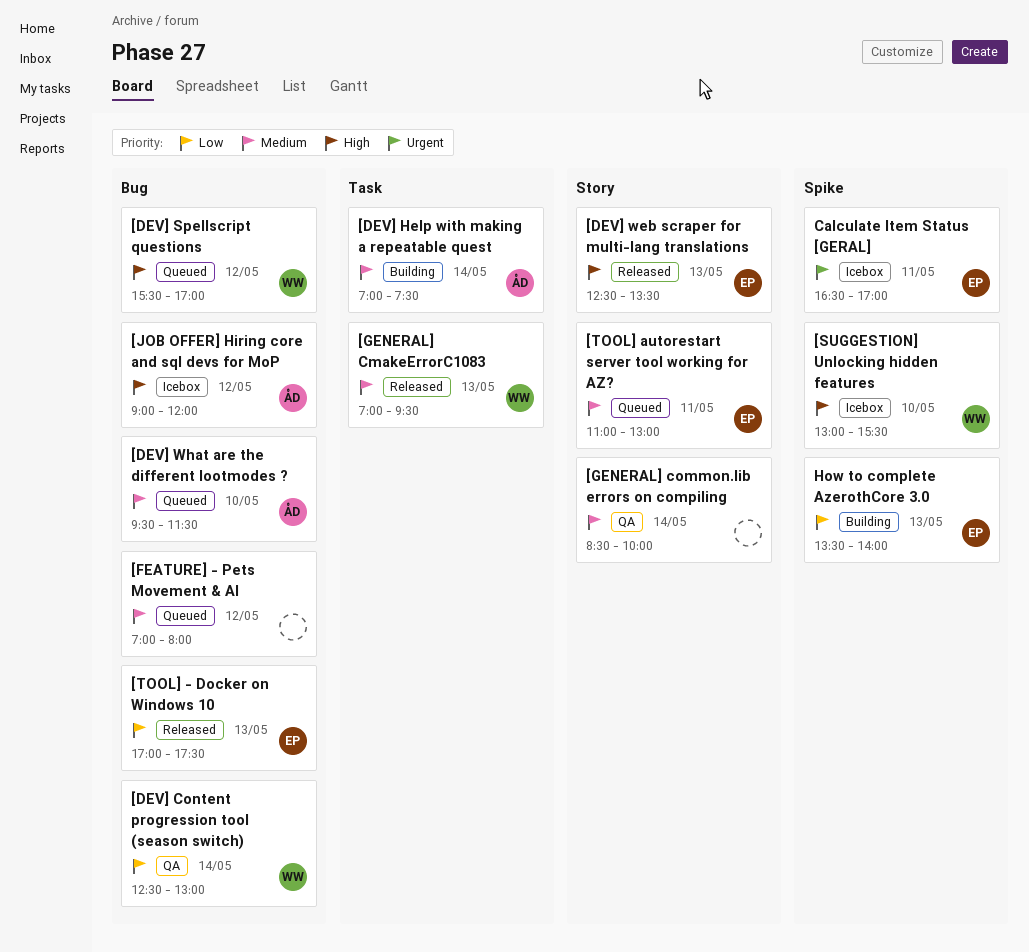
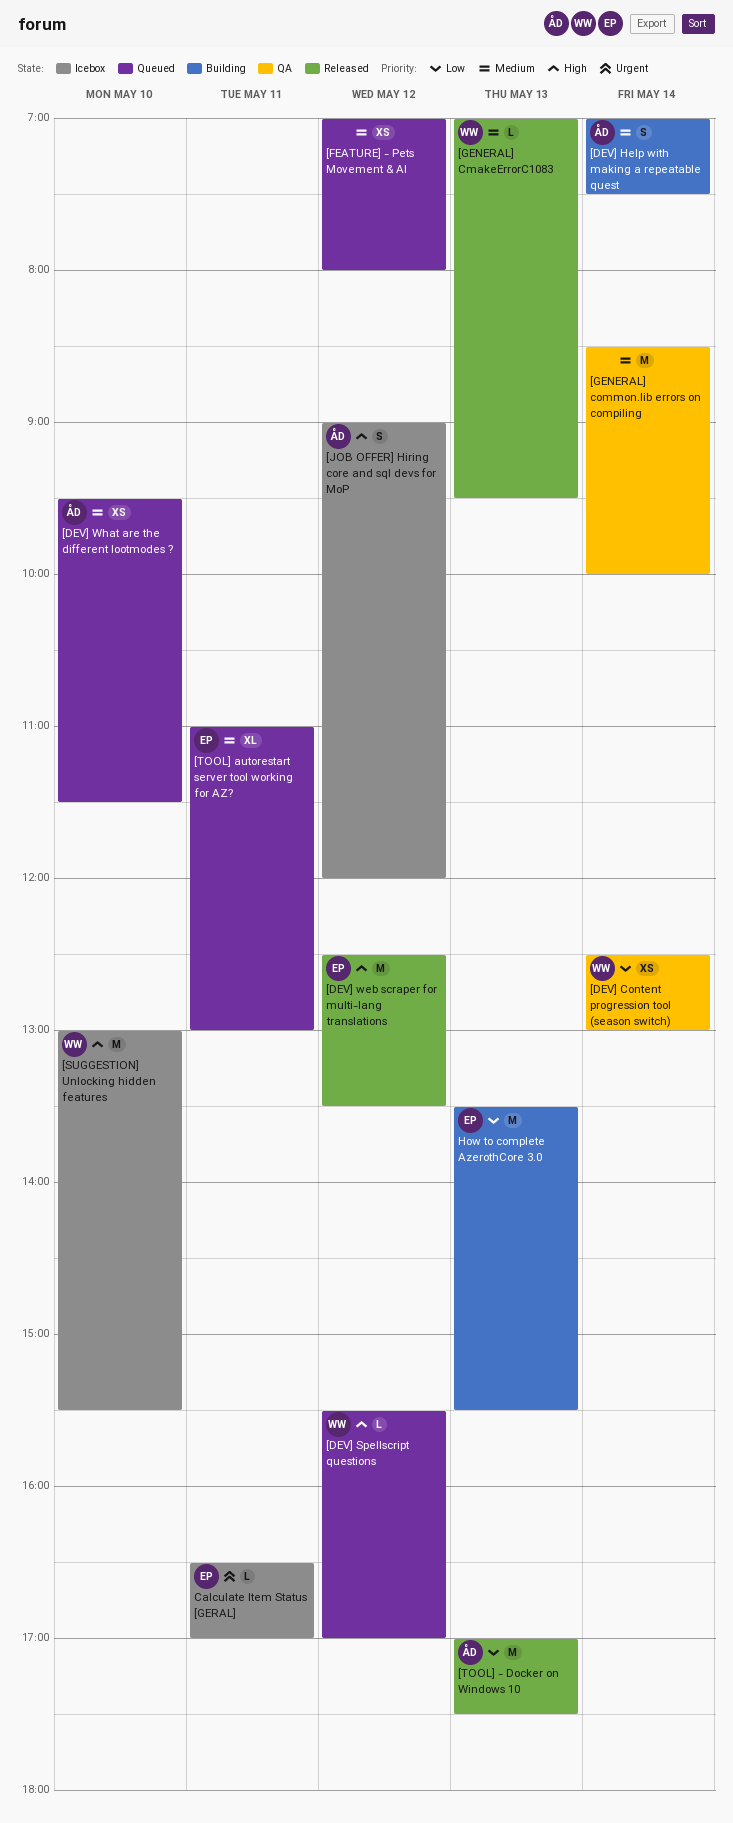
[DEV] web scraper for multi-lang translations, day: May 13 -> May 12
[TOOL] - Docker on Windows 10, owner: EP -> ÅD
How to complete AzerothCore 3.0, ends: 14:00 -> 15:30

